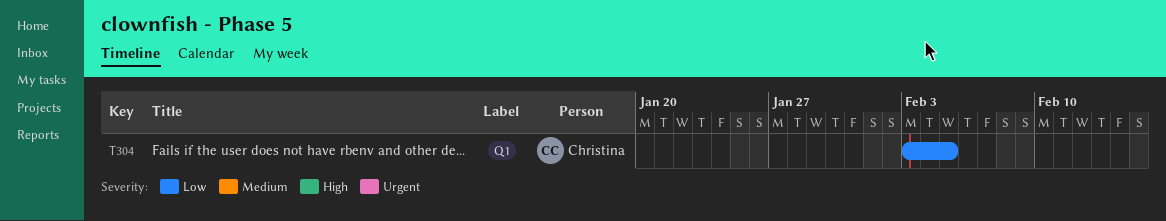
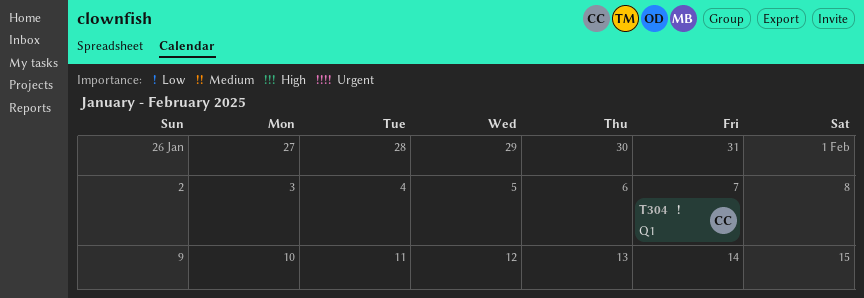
T304, due: Feb 5 -> Feb 7

